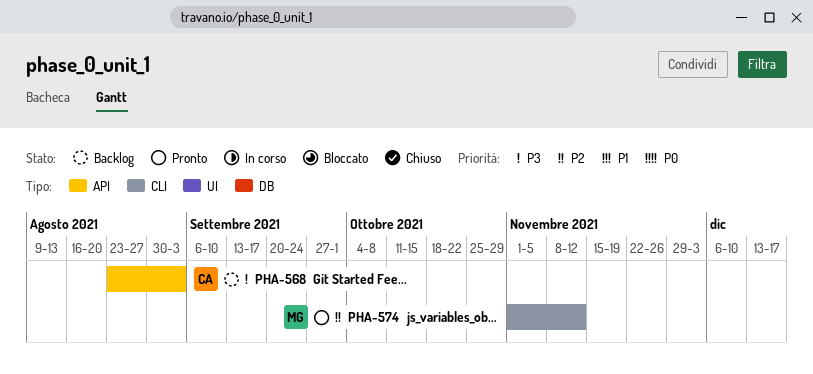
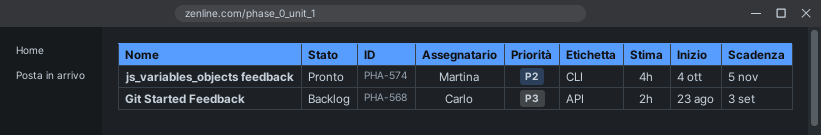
PHA-574, start: Nov 1 -> Oct 4
PHA-574, due: Nov 12 -> Nov 5

